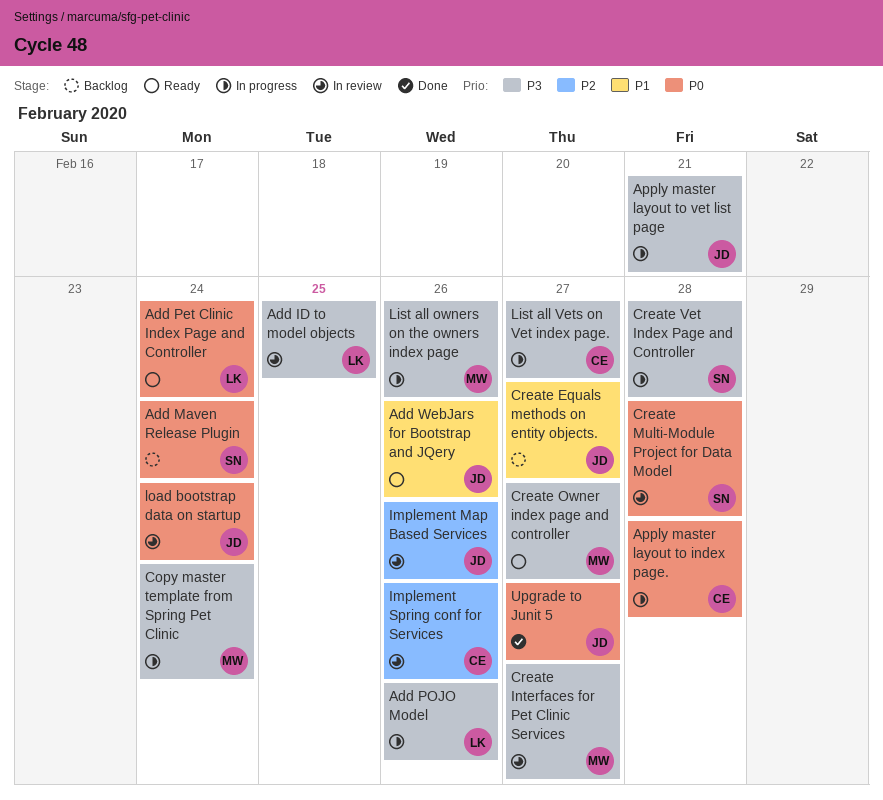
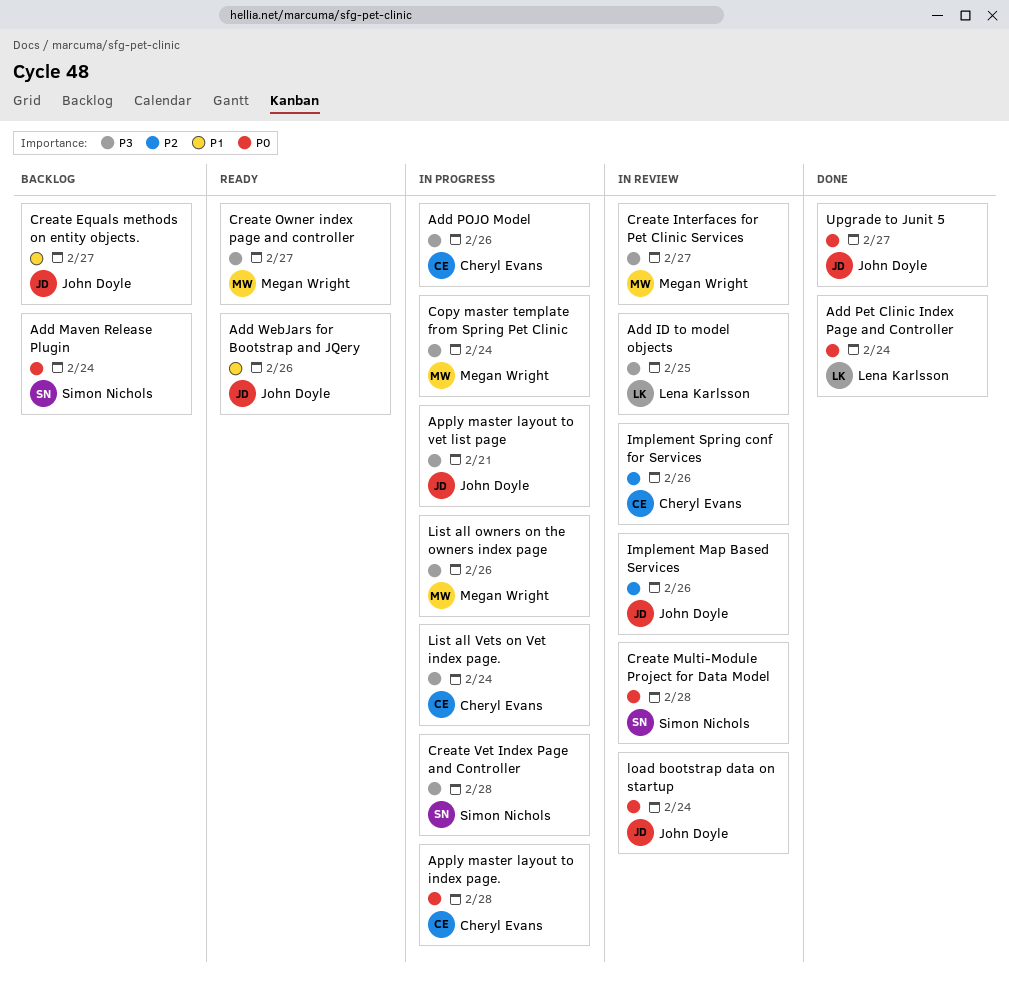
Add Pet Clinic Index Page and Controller, status: Ready -> Done
Add POJO Model, owner: Lena Karlsson -> Cheryl Evans
List all Vets on Vet index page., due: Feb 27 -> Feb 24

